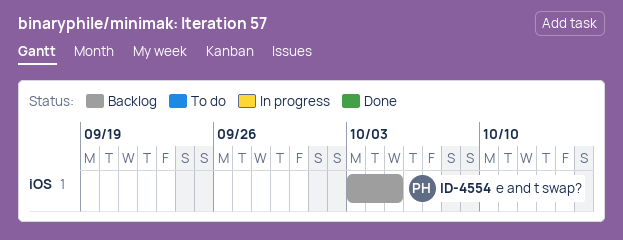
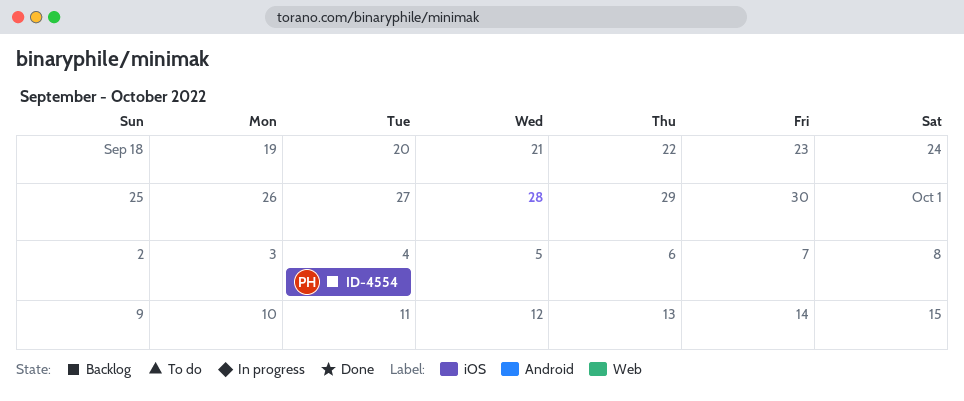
ID-4554, start: Oct 3 -> Oct 4
ID-4554, due: Oct 5 -> Oct 4

